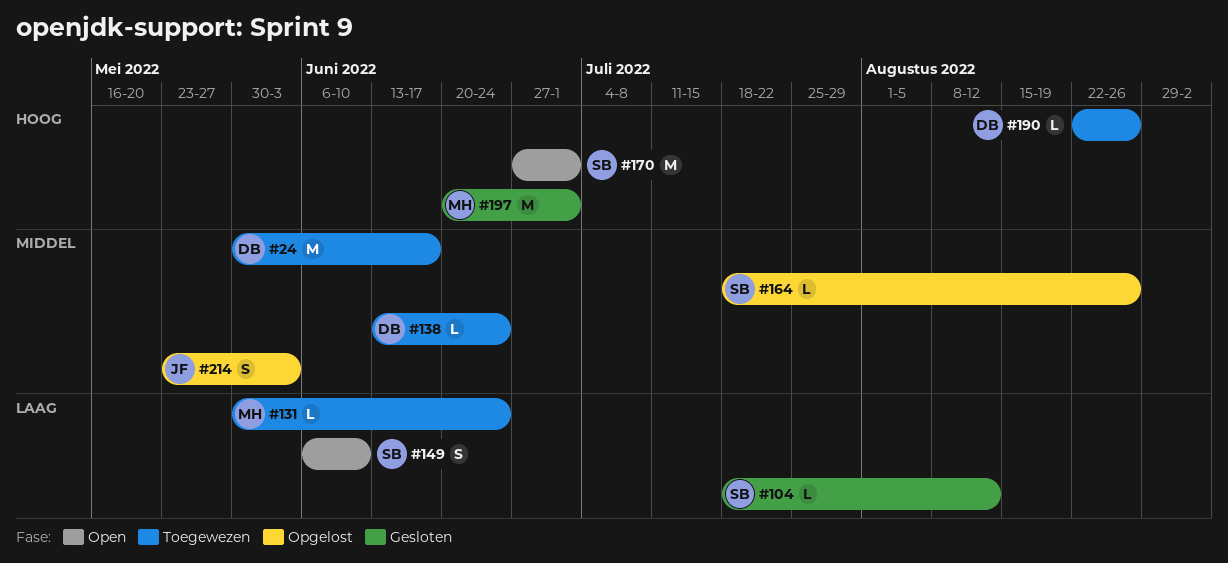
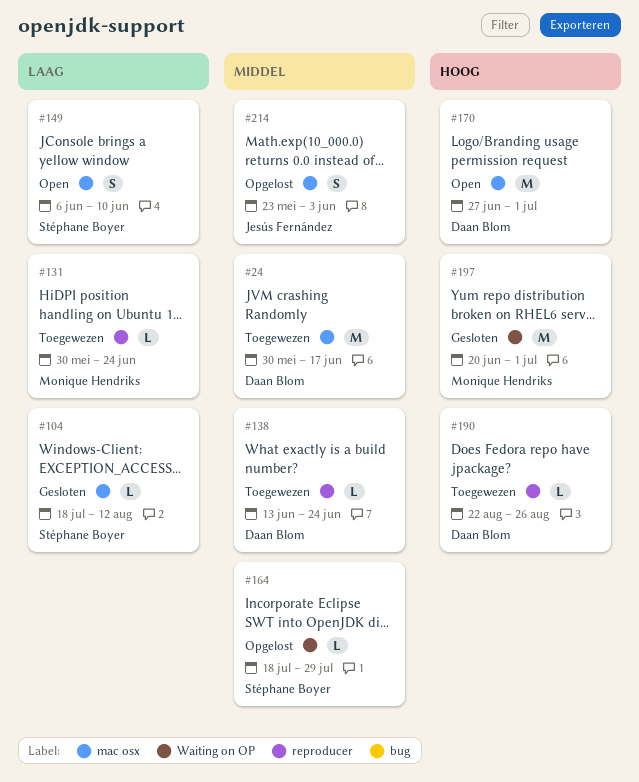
#164, due: Aug 26 -> Jul 29
#170, owner: Stéphane Boyer -> Daan Blom

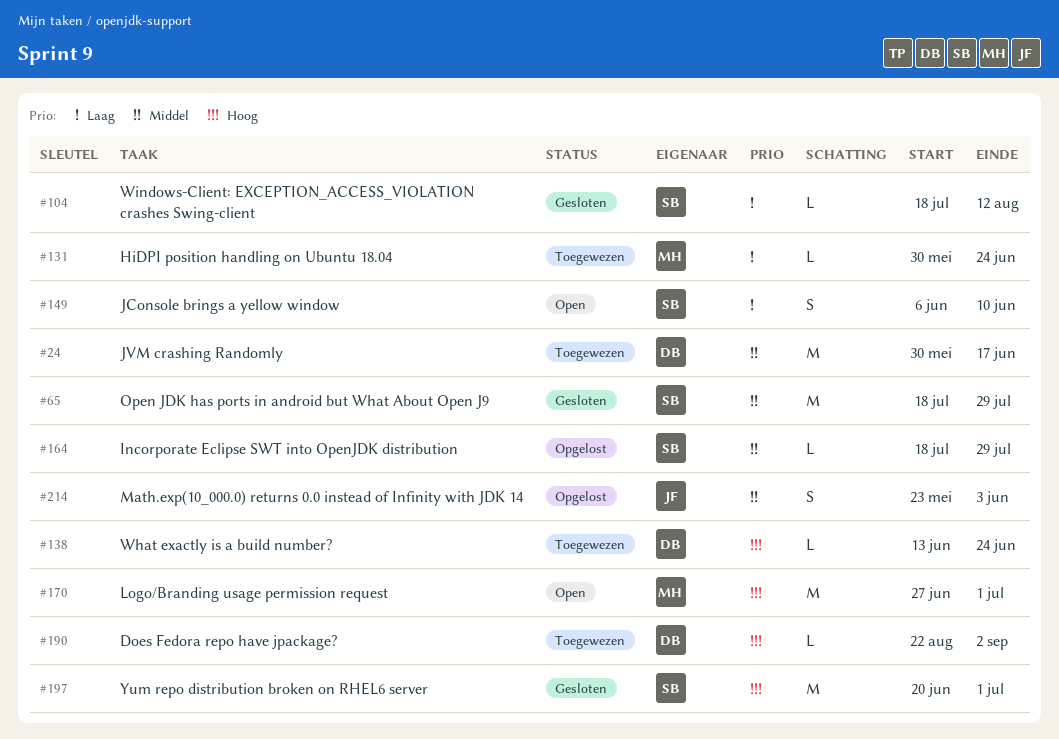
#65: none -> present
#138, priority: Middel -> Hoog
#170, owner: Daan Blom -> Monique Hendriks
#190, due: Aug 26 -> Sep 2
#197, owner: Monique Hendriks -> Stéphane Boyer

